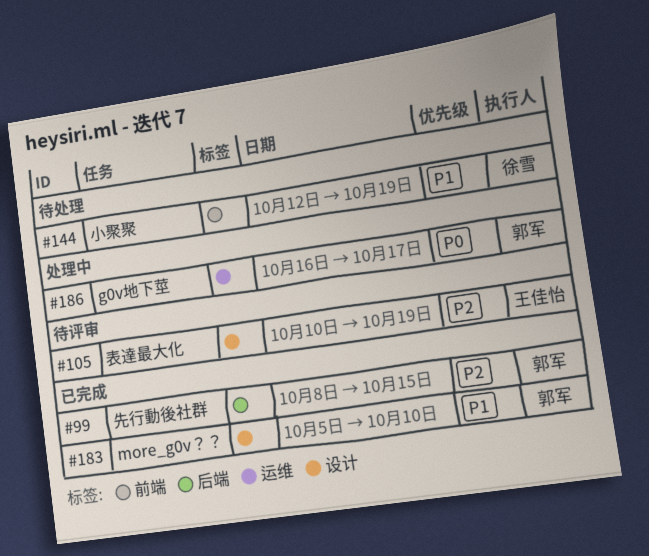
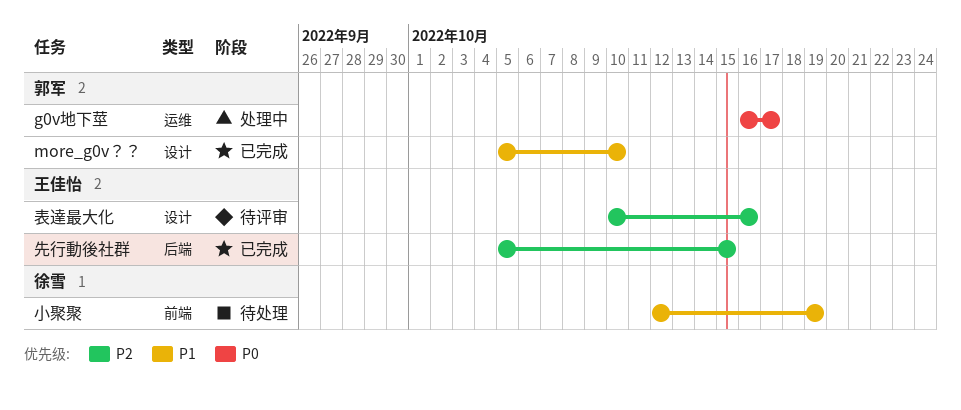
先行動後社群, owner: 郭军 -> 王佳怡
先行動後社群, start: Oct 8 -> Oct 5
表達最大化, due: Oct 19 -> Oct 16

